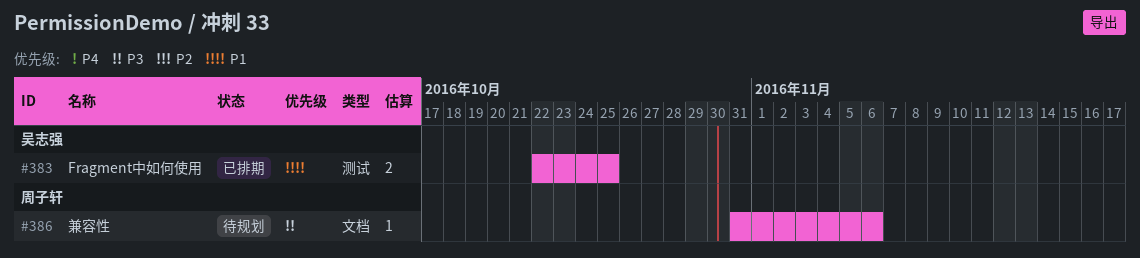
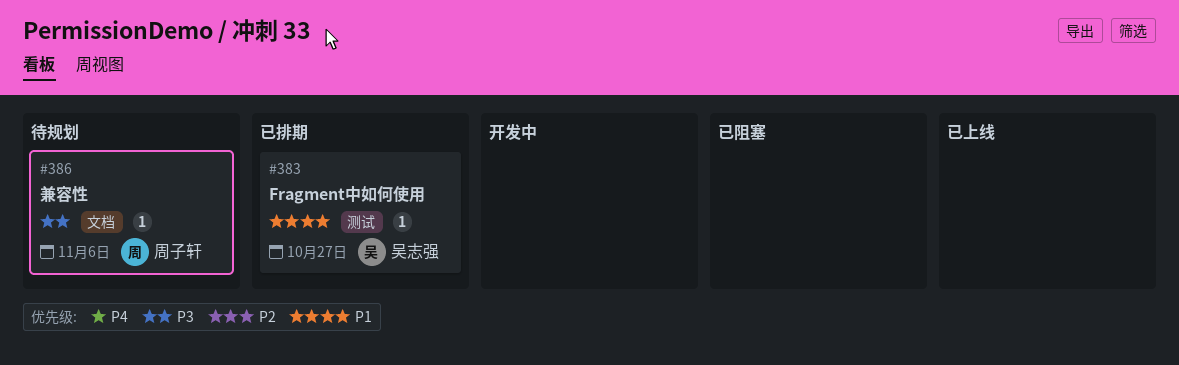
#383, estimate: 2 -> 1
#383, due: Oct 25 -> Oct 27

